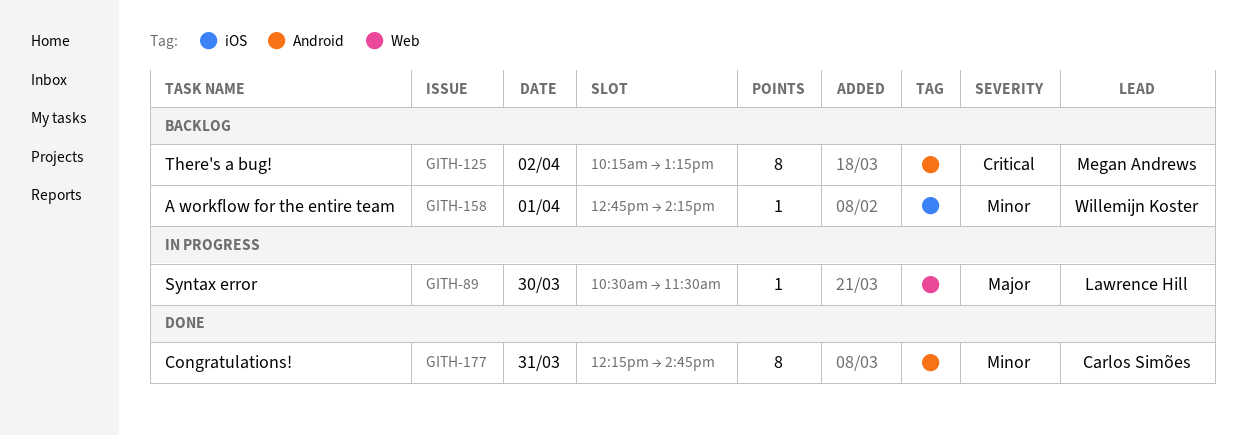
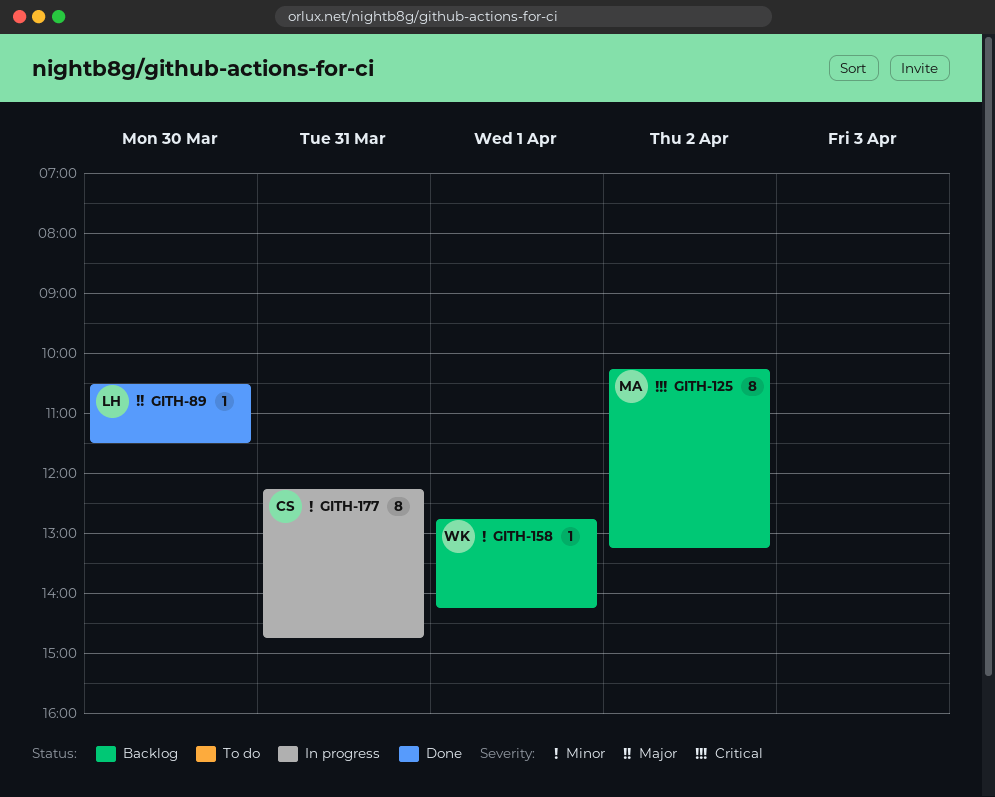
GITH-89, status: In progress -> Done
GITH-177, status: Done -> In progress

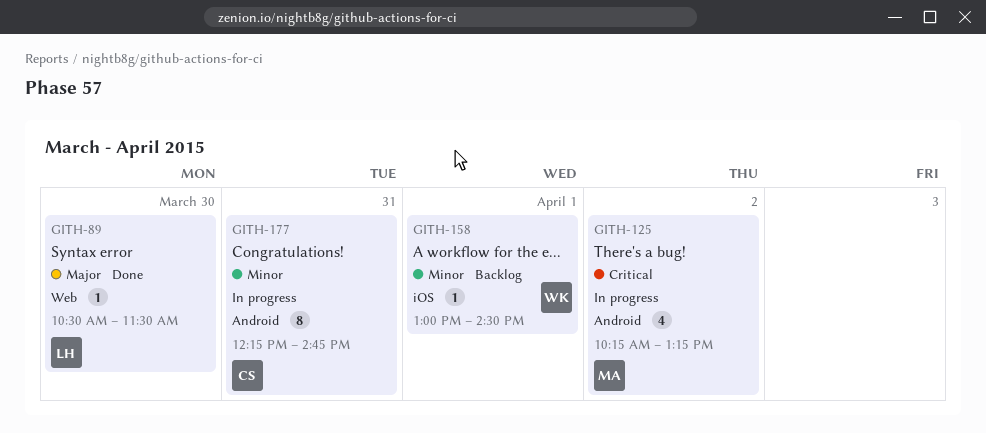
GITH-125, status: Backlog -> In progress
GITH-125, estimate: 8 -> 4
GITH-158, begins: 12:45 -> 13:00
GITH-158, ends: 14:15 -> 14:30

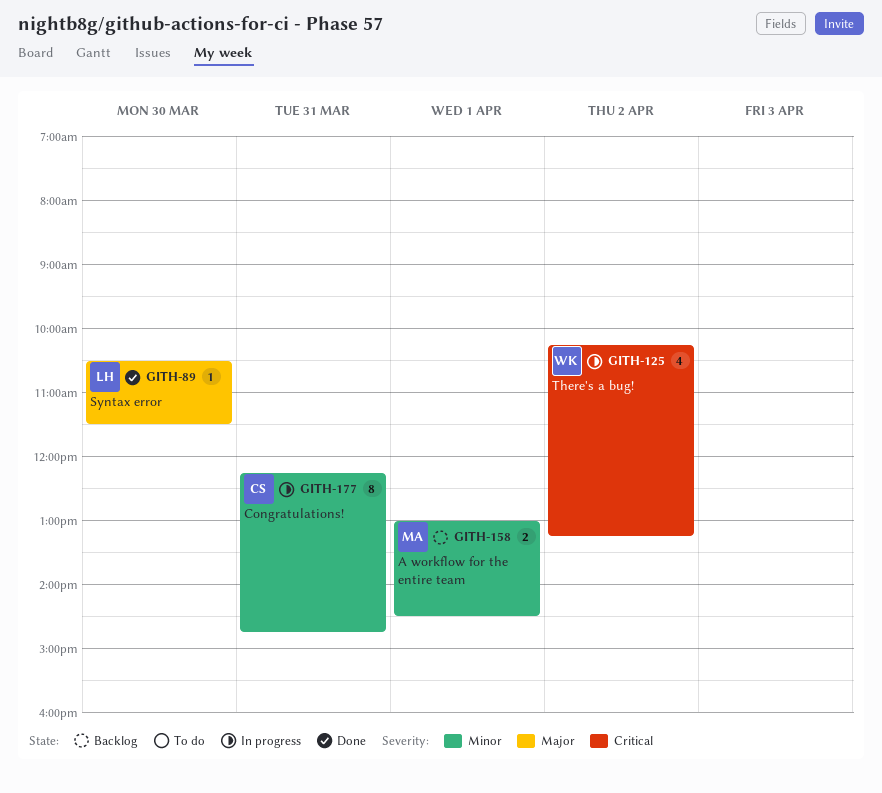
GITH-125, owner: MA -> WK
GITH-158, owner: WK -> MA
GITH-158, estimate: 1 -> 2

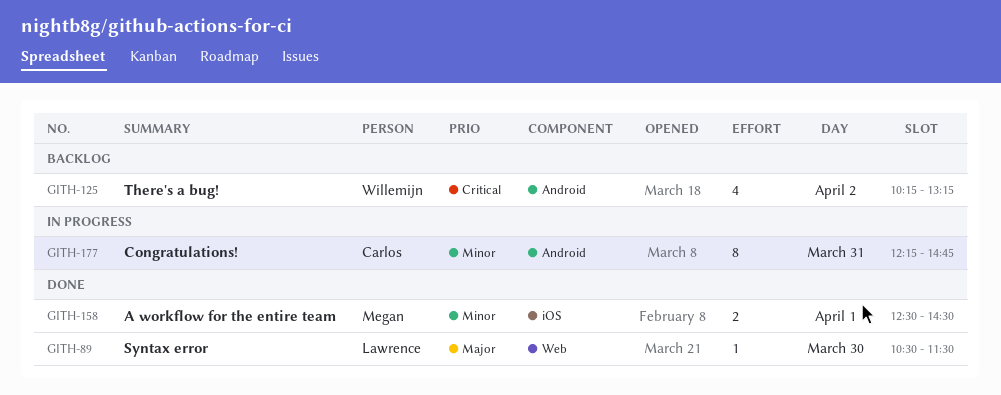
GITH-125, status: In progress -> Backlog
GITH-158, status: Backlog -> Done
GITH-158, begins: 13:00 -> 12:30

